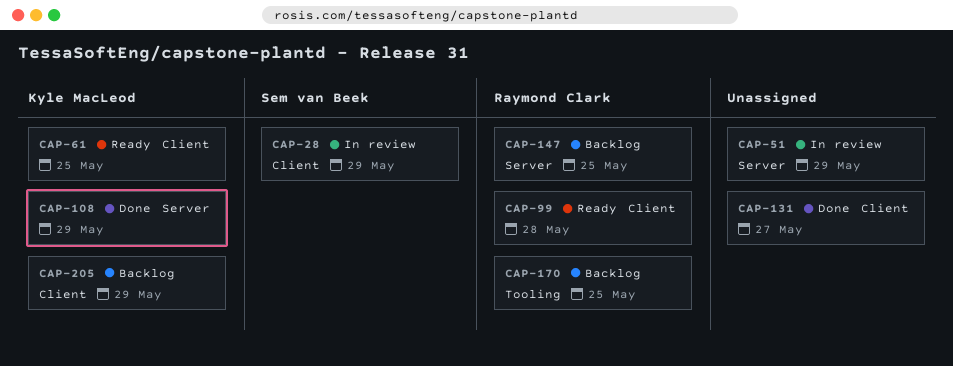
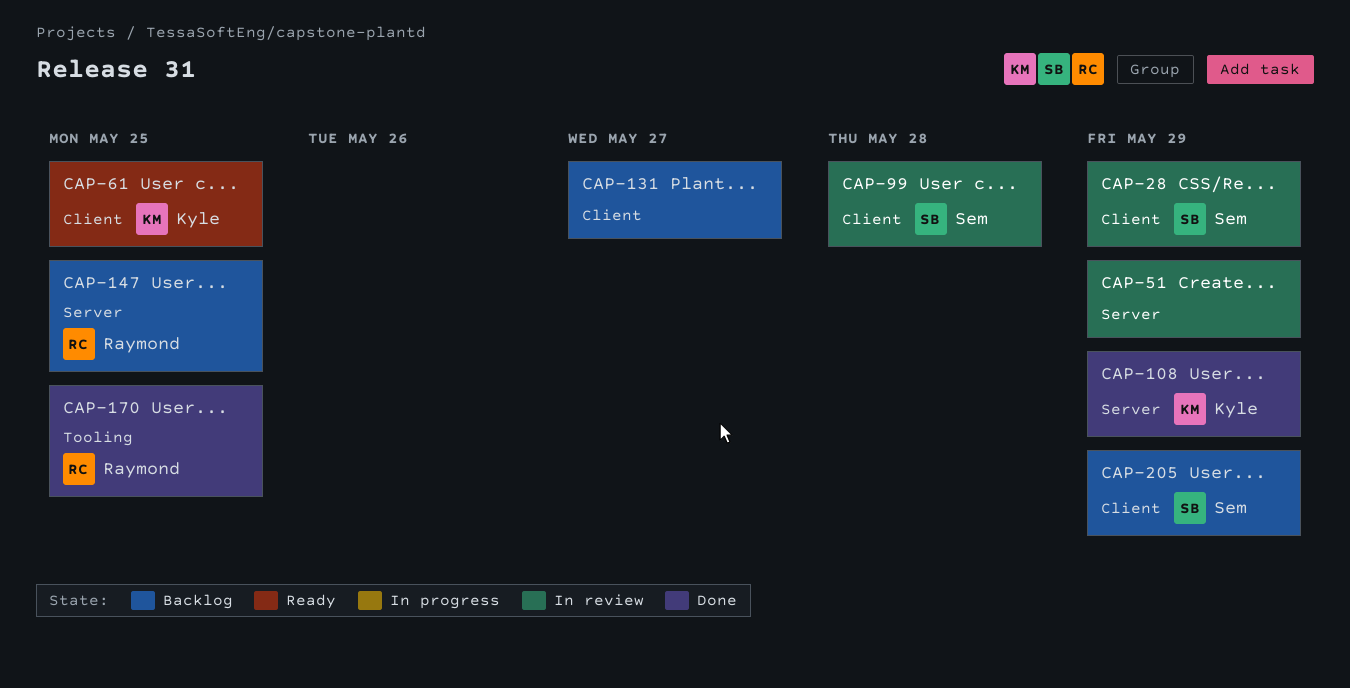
CAP-99, status: Ready -> In review
CAP-99, owner: Raymond Clark -> Sem van Beek
CAP-131, status: Done -> Backlog
CAP-170, status: Backlog -> Done
CAP-205, owner: Kyle MacLeod -> Sem van Beek

